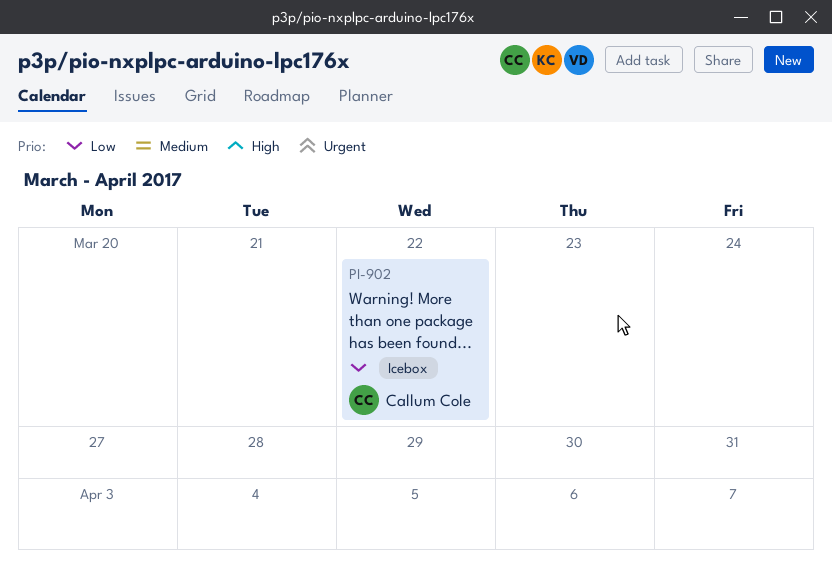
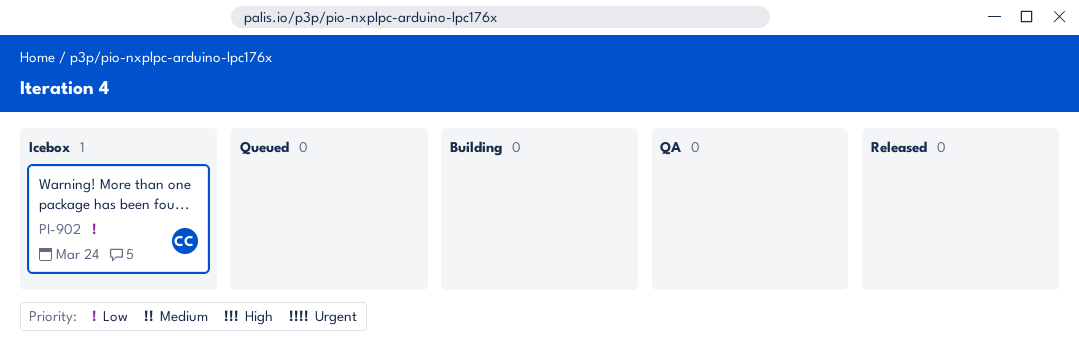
PI-902, due: Mar 22 -> Mar 24

